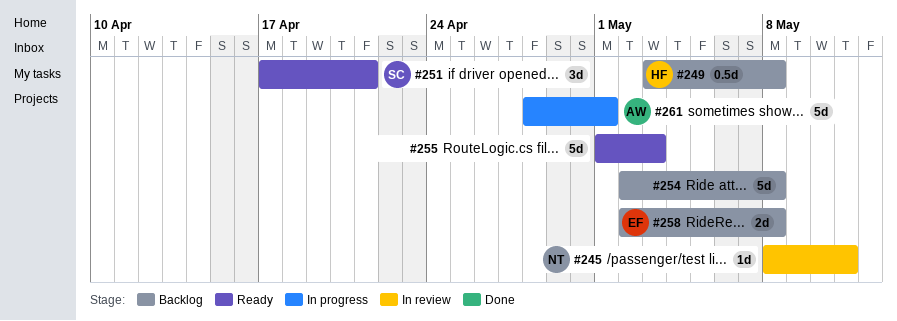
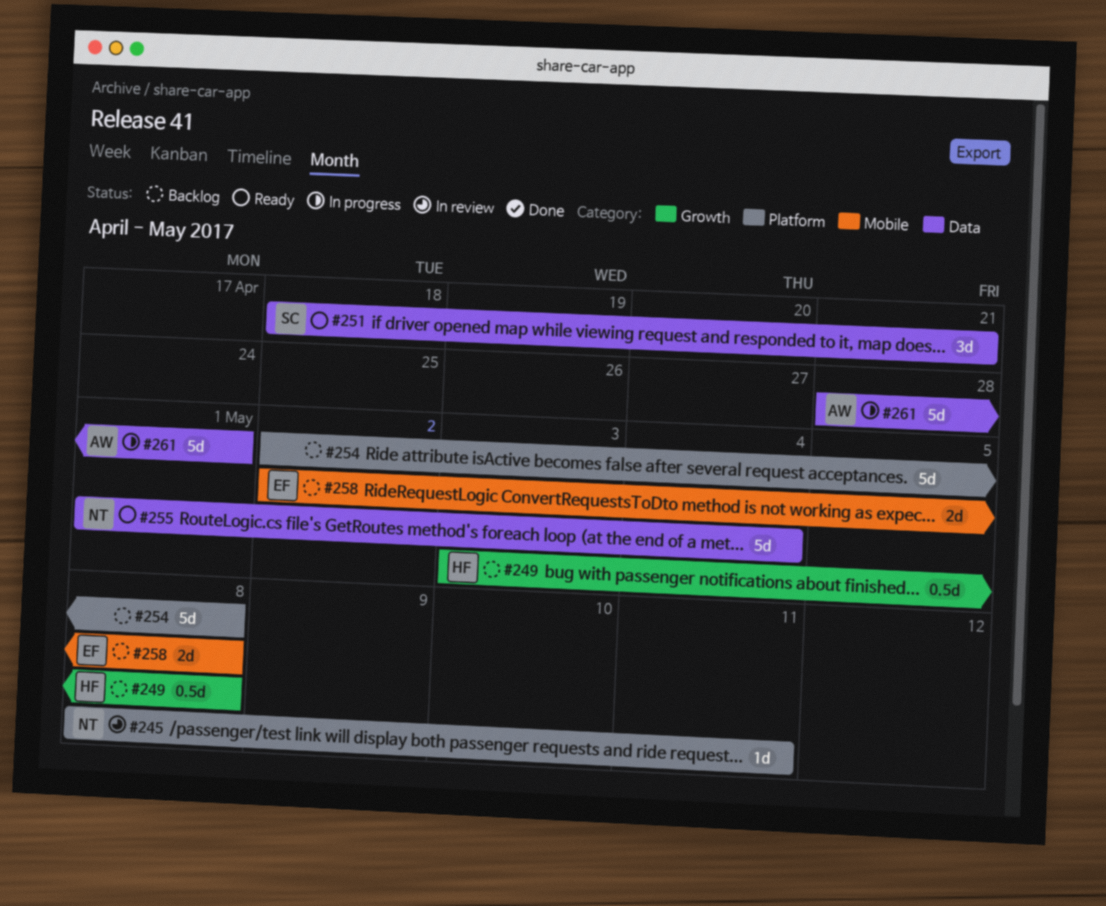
#251, start: Apr 17 -> Apr 18
#255, owner: none -> NT
#255, due: May 3 -> May 4

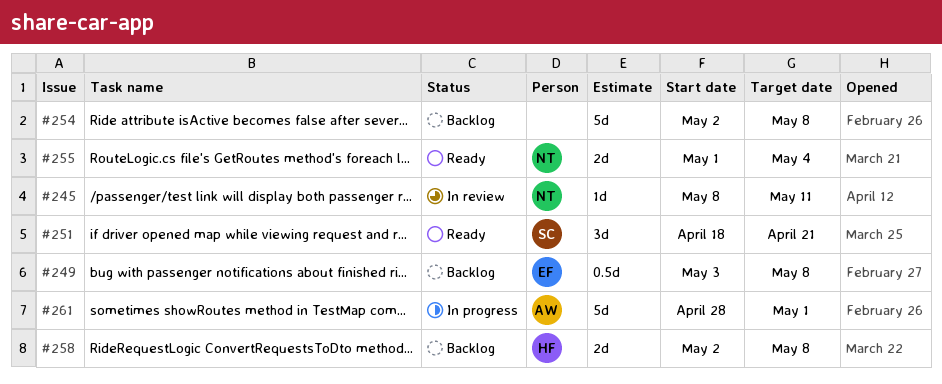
#249, owner: HF -> EF
#255, estimate: 5d -> 2d
#258, owner: EF -> HF

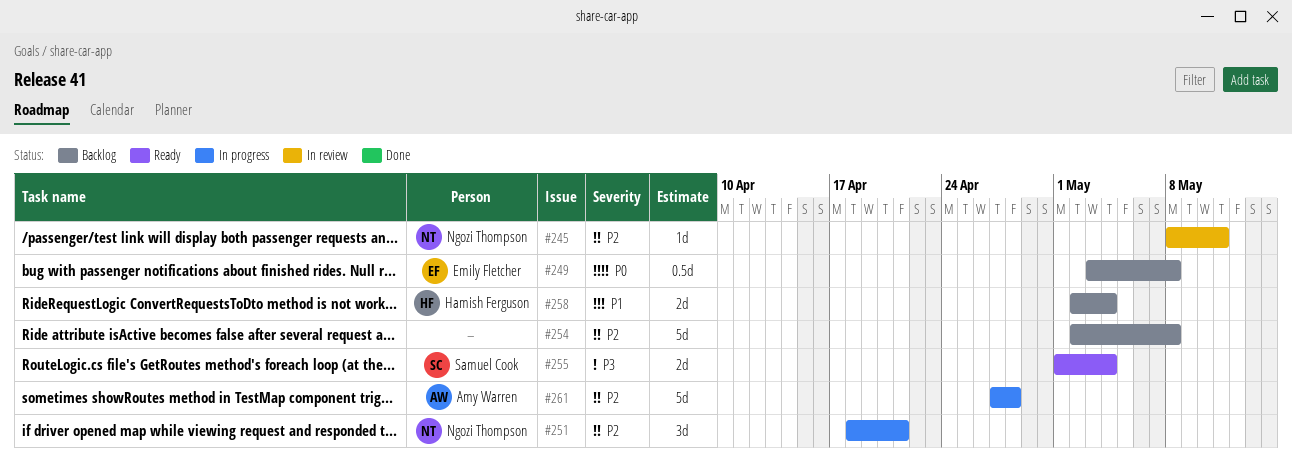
#251, status: Ready -> In progress
#251, owner: Samuel Cook -> Ngozi Thompson
#255, owner: Ngozi Thompson -> Samuel Cook
#258, due: May 8 -> May 4
#261, start: Apr 28 -> Apr 27
#261, due: May 1 -> Apr 28

